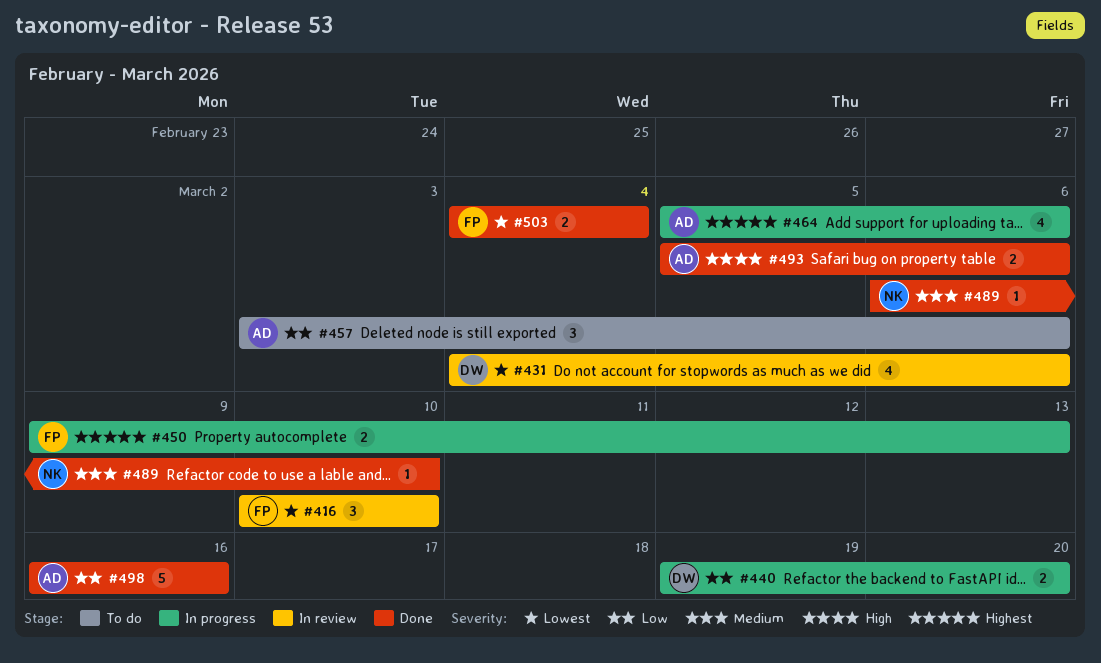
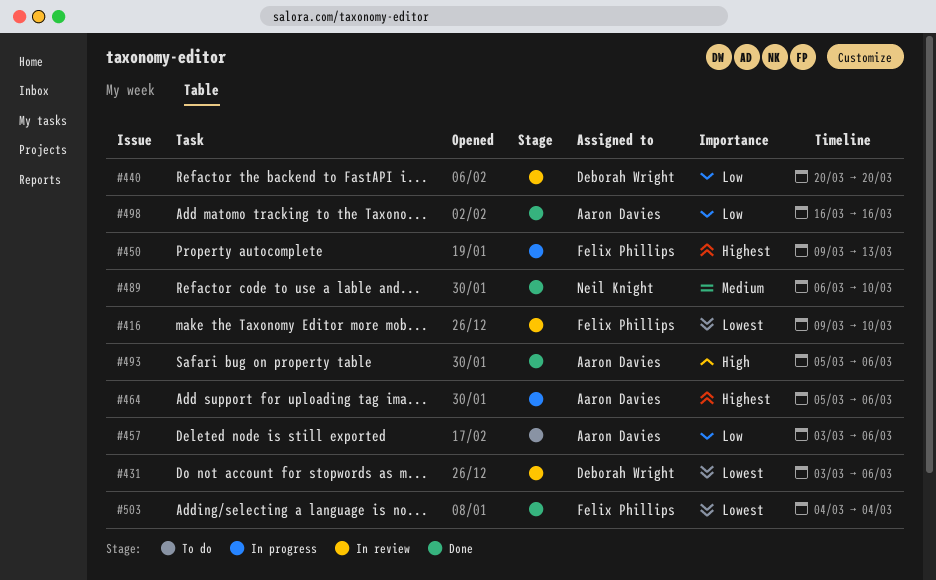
#416, start: Mar 10 -> Mar 9
#431, start: Mar 4 -> Mar 3
#440, status: In progress -> In review
#440, start: Mar 19 -> Mar 20

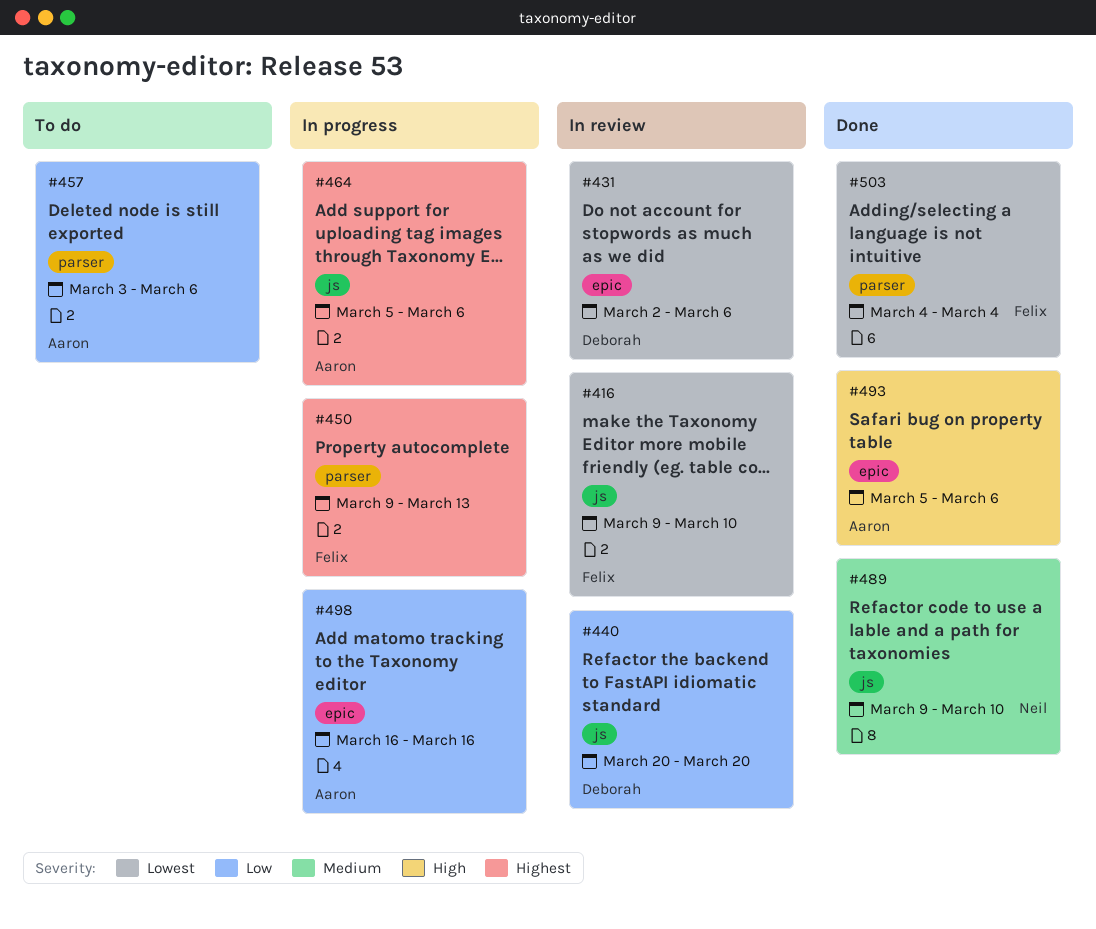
#431, start: Mar 3 -> Mar 2
#489, start: Mar 6 -> Mar 9
#498, status: Done -> In progress

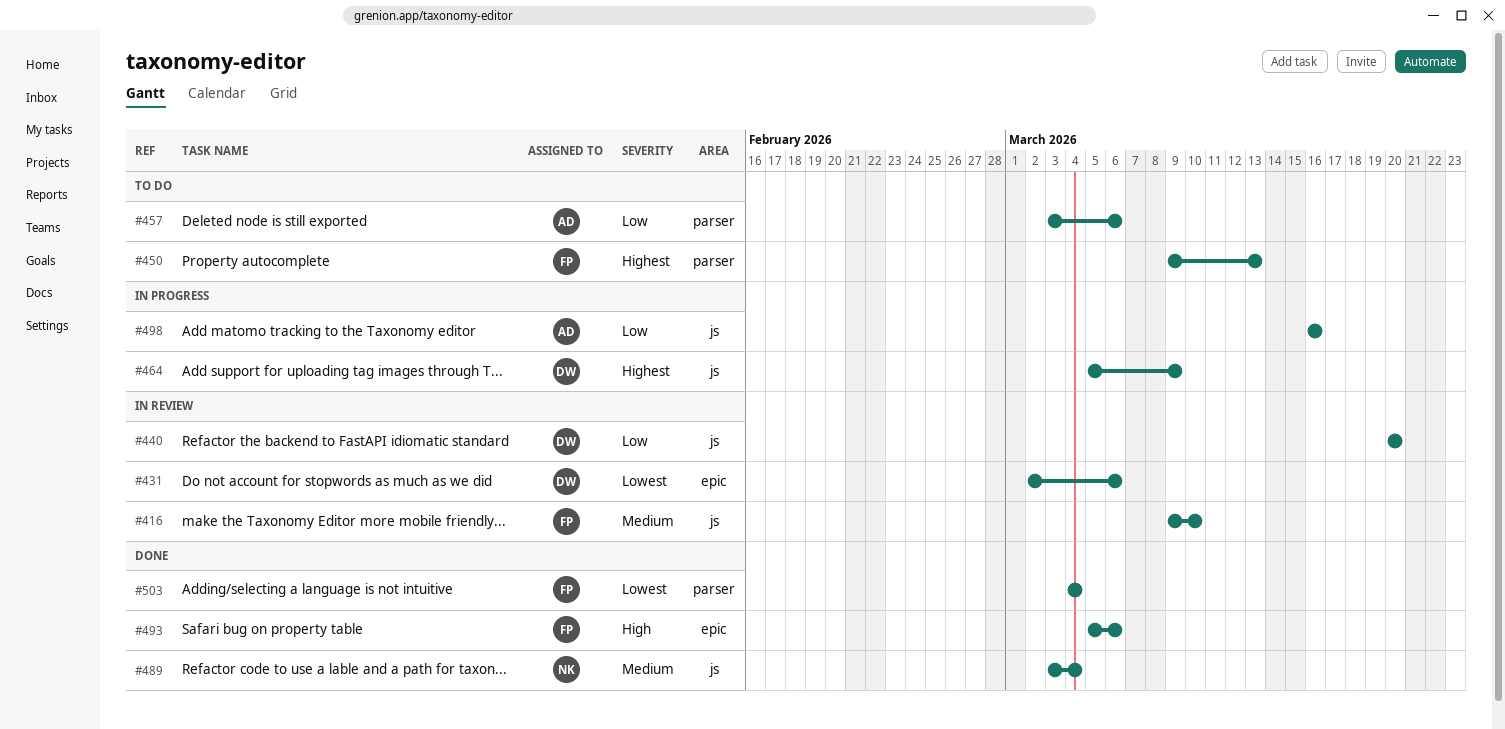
#416, priority: Lowest -> Medium
#450, status: In progress -> To do
#464, owner: Aaron -> Deborah
#464, due: Mar 6 -> Mar 9
#489, start: Mar 9 -> Mar 3
#489, due: Mar 10 -> Mar 4
#493, owner: Aaron -> Felix
#498, label: epic -> js

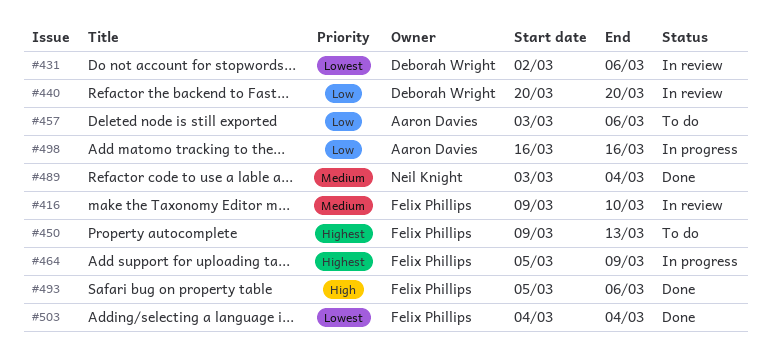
#464, owner: Deborah Wright -> Felix Phillips

